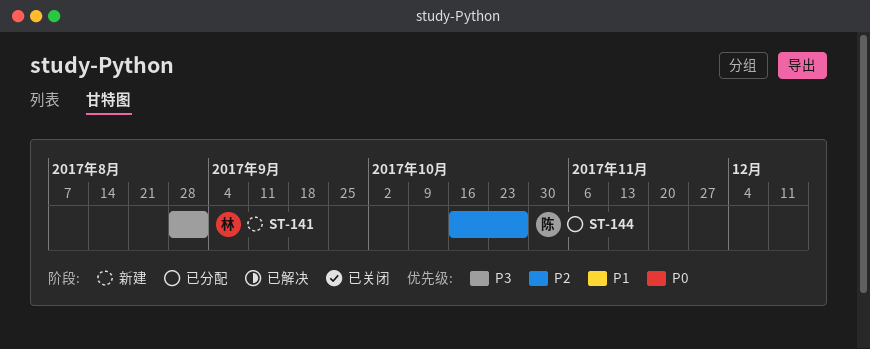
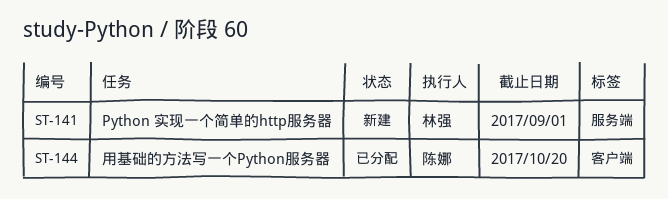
ST-144, due: Oct 27 -> Oct 20

